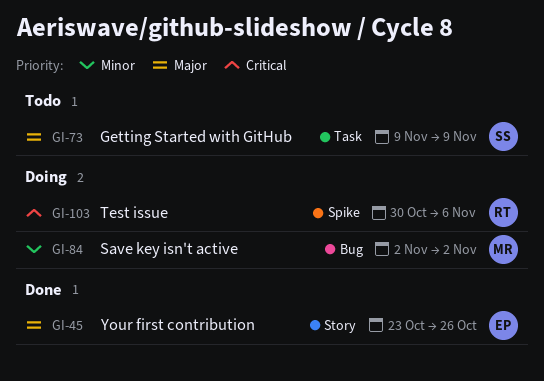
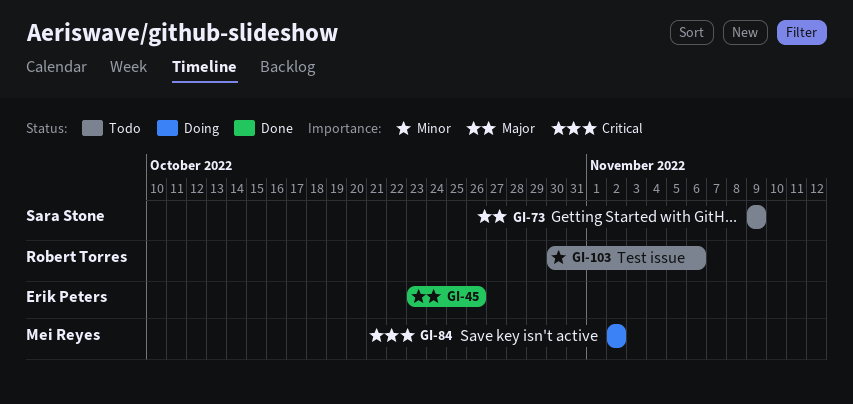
GI-84, priority: Minor -> Critical
GI-103, status: Doing -> Todo
GI-103, priority: Critical -> Minor

